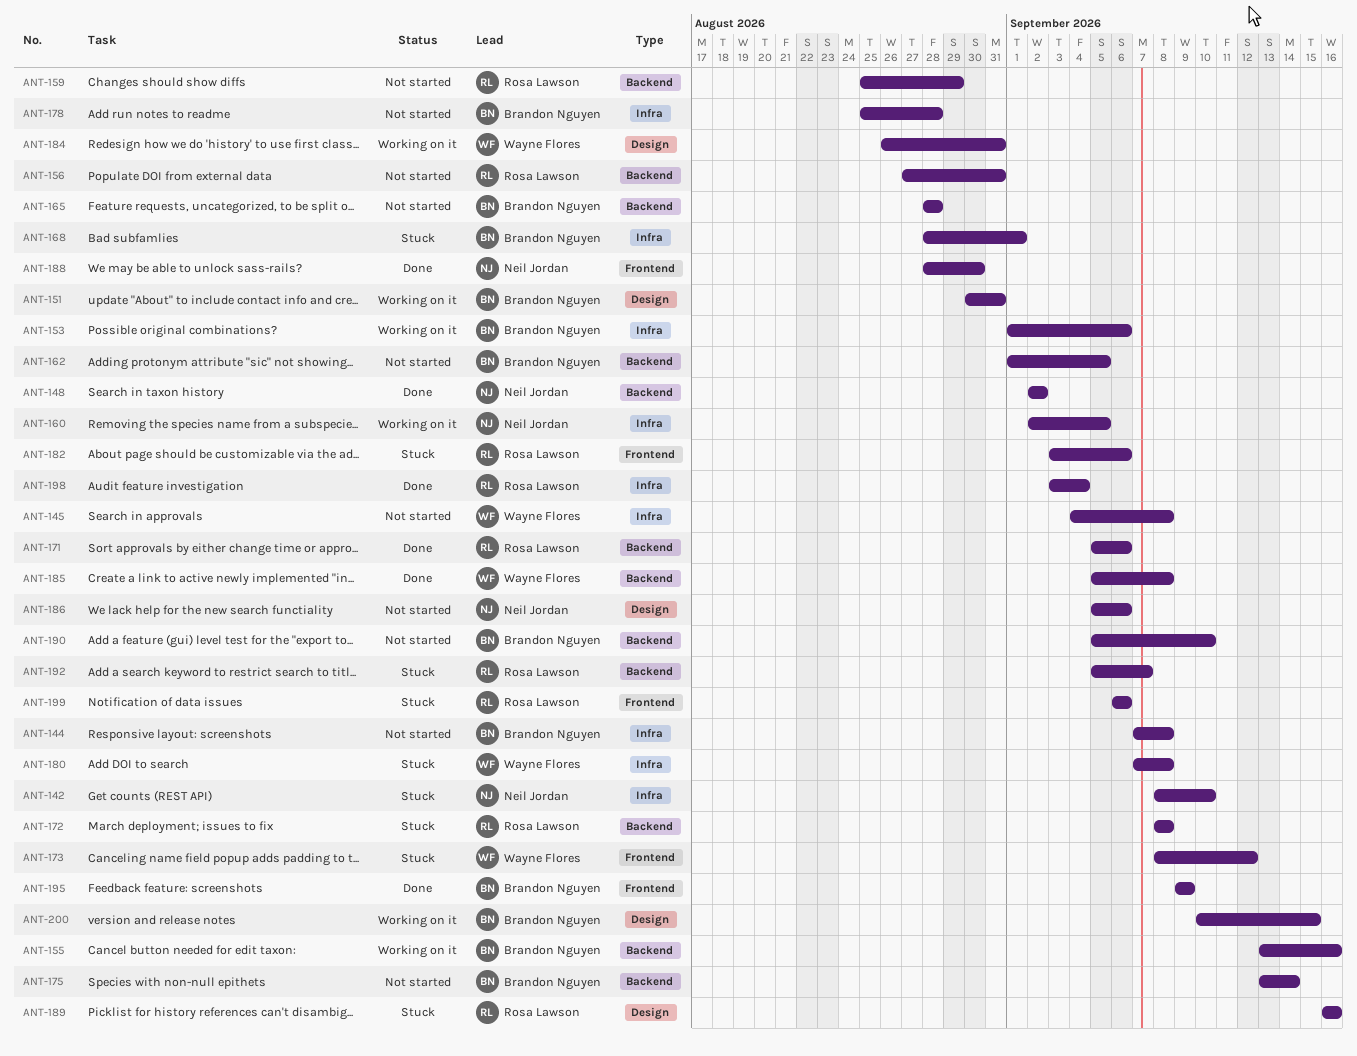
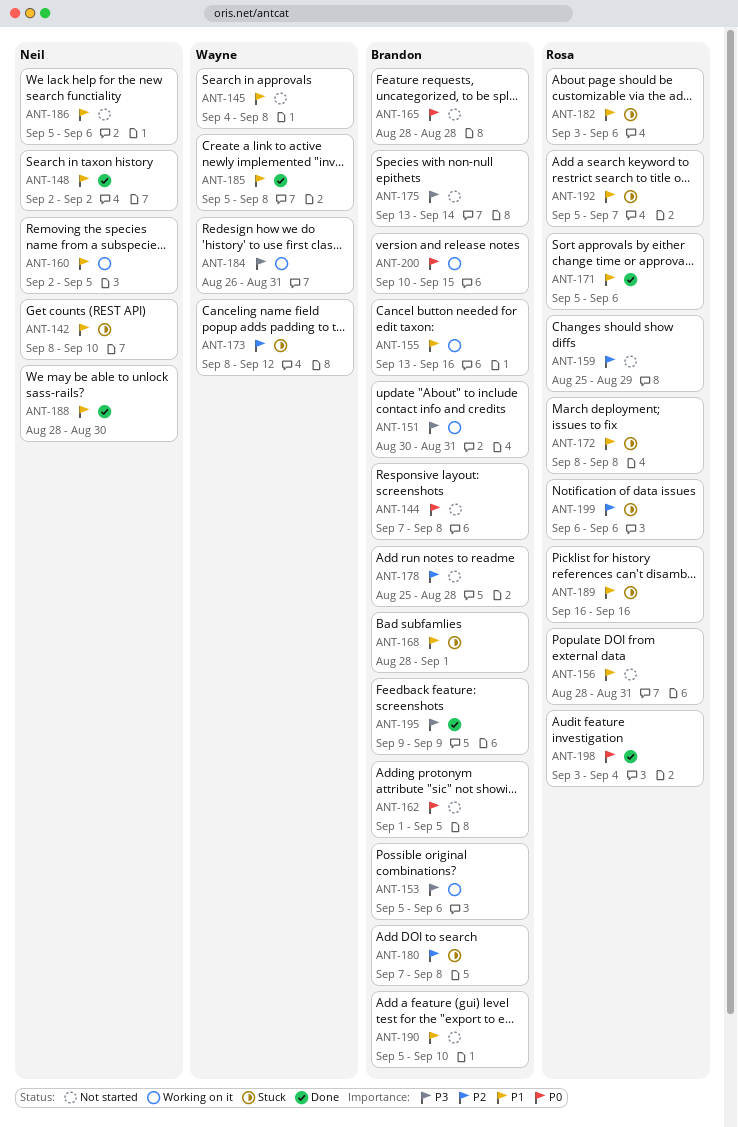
ANT-153, start: Sep 1 -> Sep 5
ANT-156, start: Aug 27 -> Aug 28
ANT-180, owner: Wayne Flores -> Brandon Nguyen

